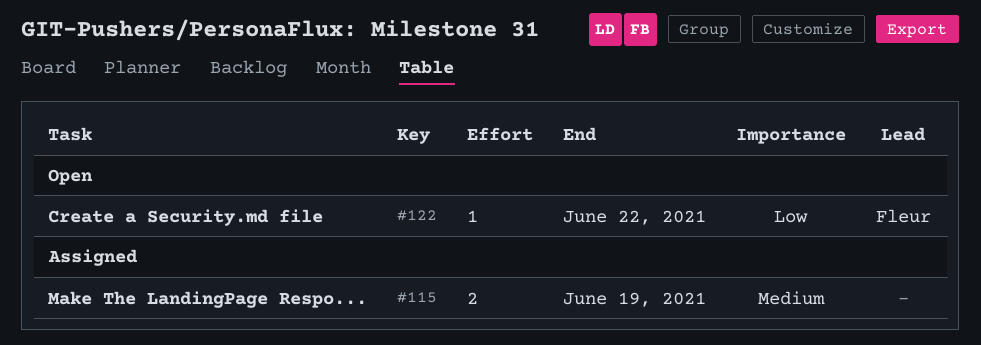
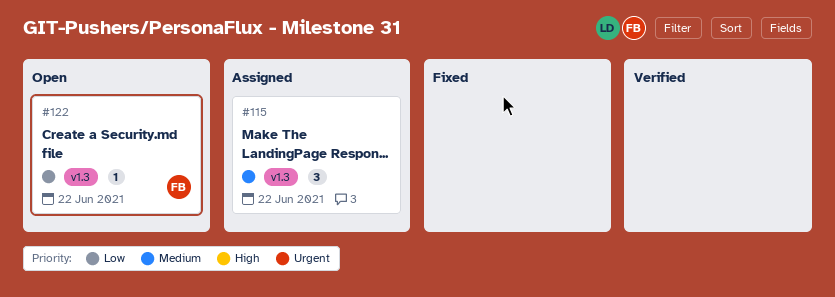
#115, estimate: 2 -> 3
#115, due: Jun 19 -> Jun 22

